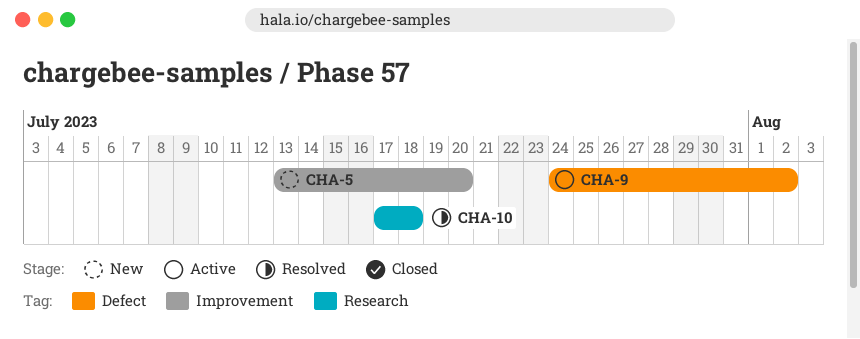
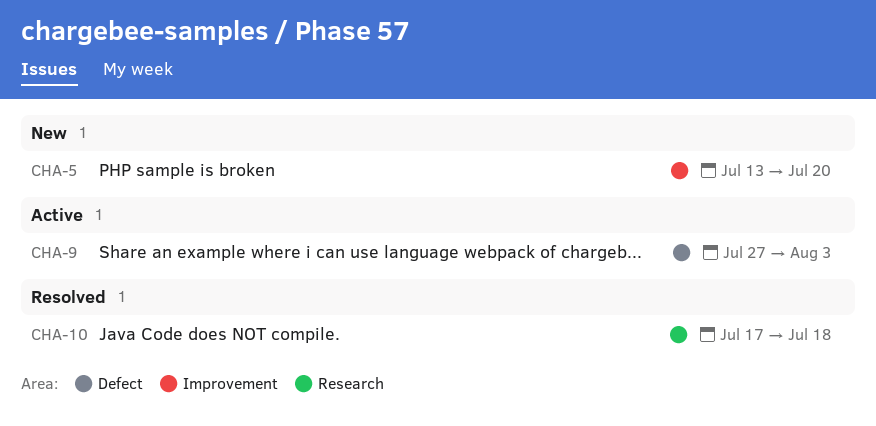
CHA-9, start: Jul 24 -> Jul 27
CHA-9, due: Aug 2 -> Aug 3

